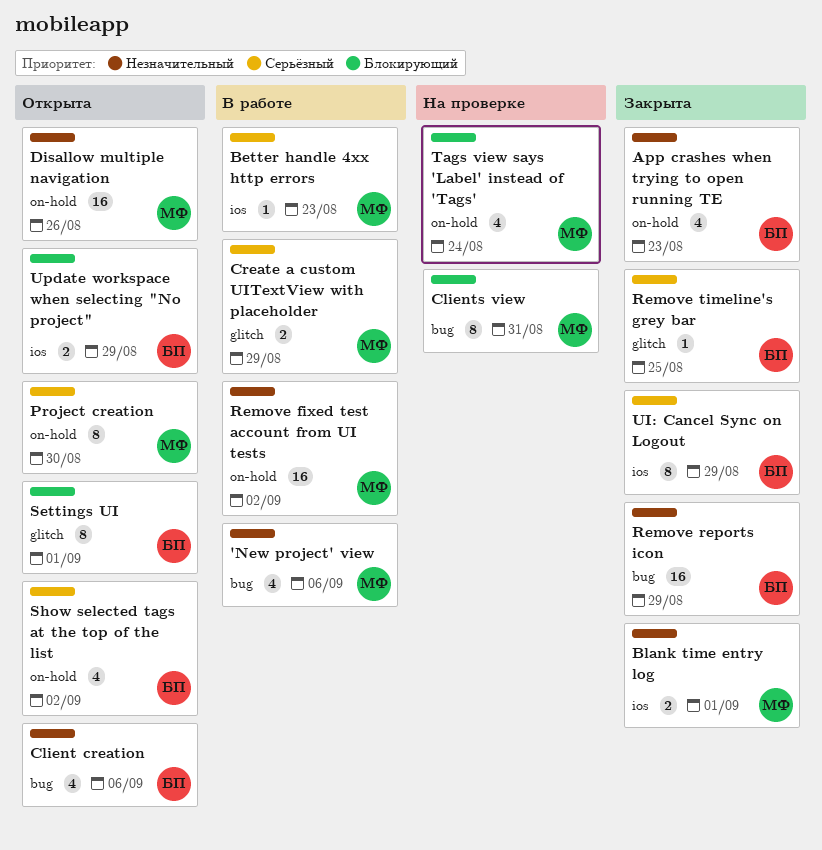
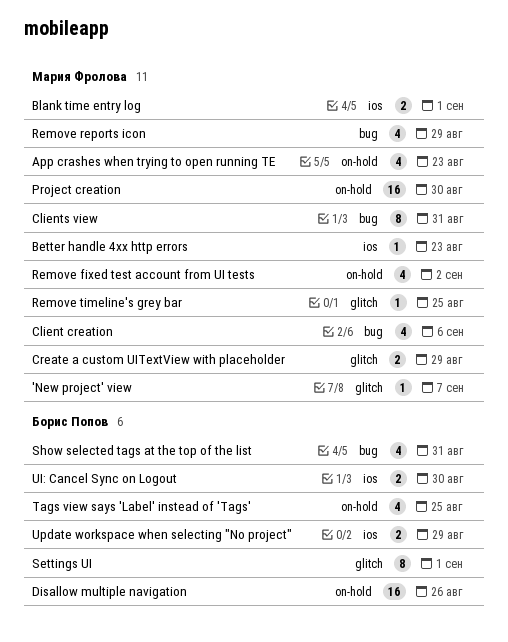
'New project' view, label: bug -> glitch
'New project' view, estimate: 4 -> 1
'New project' view, due: Sep 6 -> Sep 7
App crashes when trying to open running TE, owner: Борис Попов -> Мария Фролова
Client creation, owner: Борис Попов -> Мария Фролова
Disallow multiple navigation, owner: Мария Фролова -> Борис Попов
Project creation, estimate: 8 -> 16
Remove fixed test account from UI tests, estimate: 16 -> 4
Remove reports icon, owner: Борис Попов -> Мария Фролова
Remove reports icon, estimate: 16 -> 4
Remove timeline's grey bar, owner: Борис Попов -> Мария Фролова
Show selected tags at the top of the list, label: on-hold -> bug
Show selected tags at the top of the list, due: Sep 2 -> Aug 31
Tags view says 'Label' instead of 'Tags', owner: Мария Фролова -> Борис Попов
Tags view says 'Label' instead of 'Tags', due: Aug 24 -> Aug 25
UI: Cancel Sync on Logout, estimate: 8 -> 2
UI: Cancel Sync on Logout, due: Aug 29 -> Aug 30

